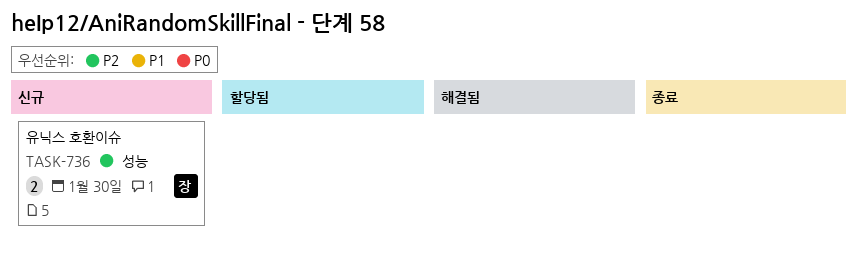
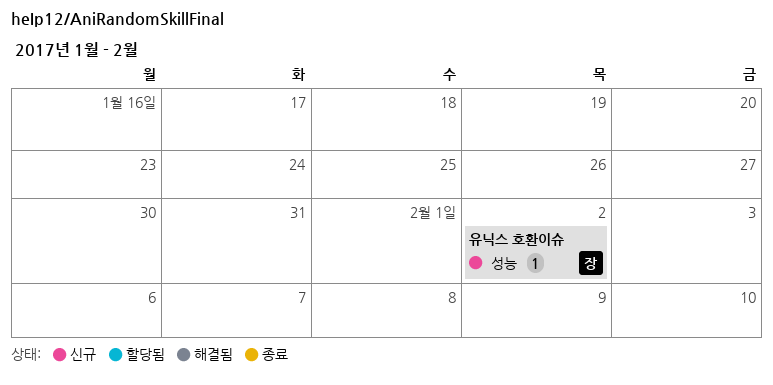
유닉스 호환이슈, estimate: 2 -> 1
유닉스 호환이슈, due: Jan 30 -> Feb 2

